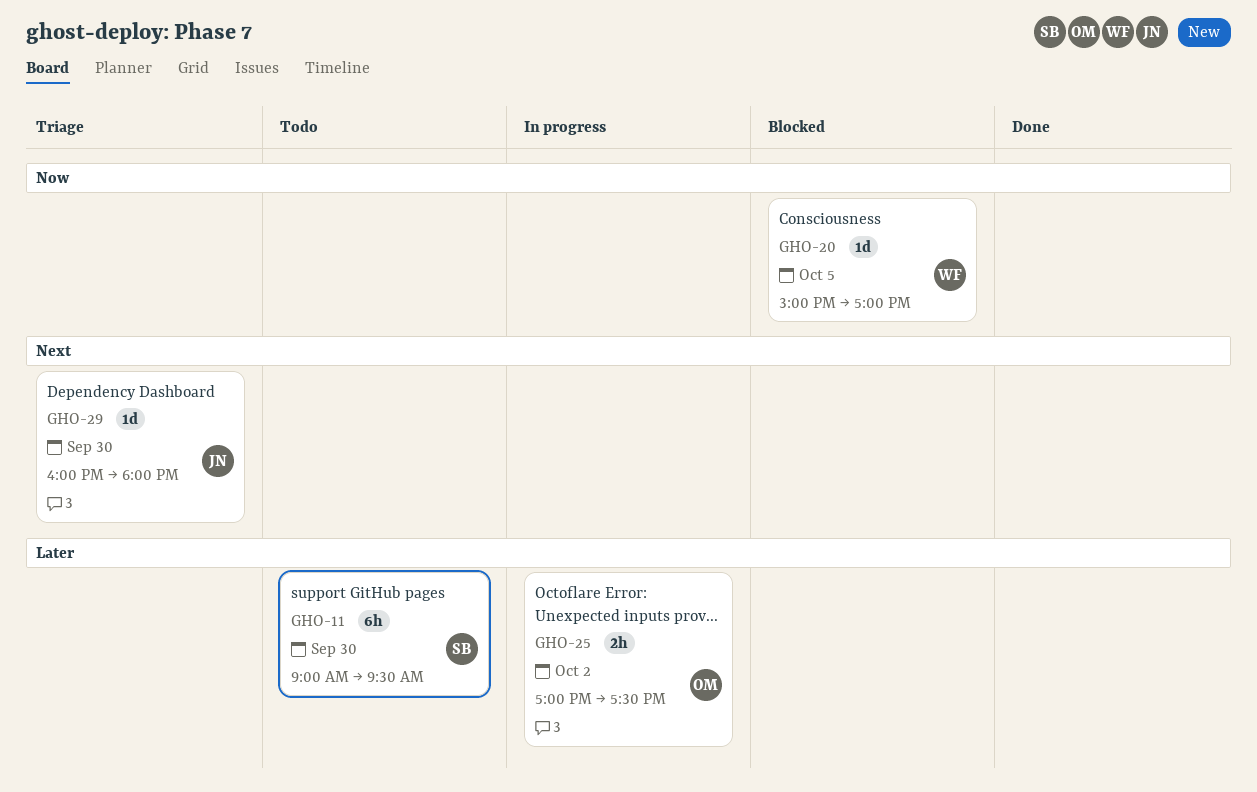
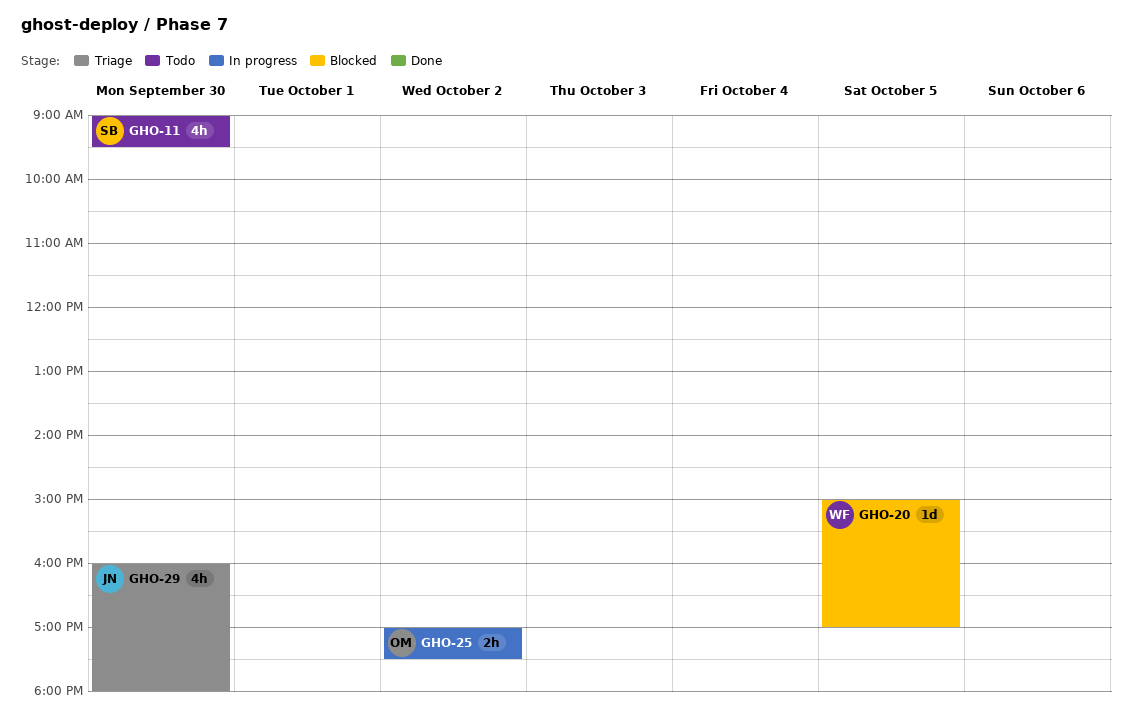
GHO-11, estimate: 6h -> 4h
GHO-29, estimate: 1d -> 4h

